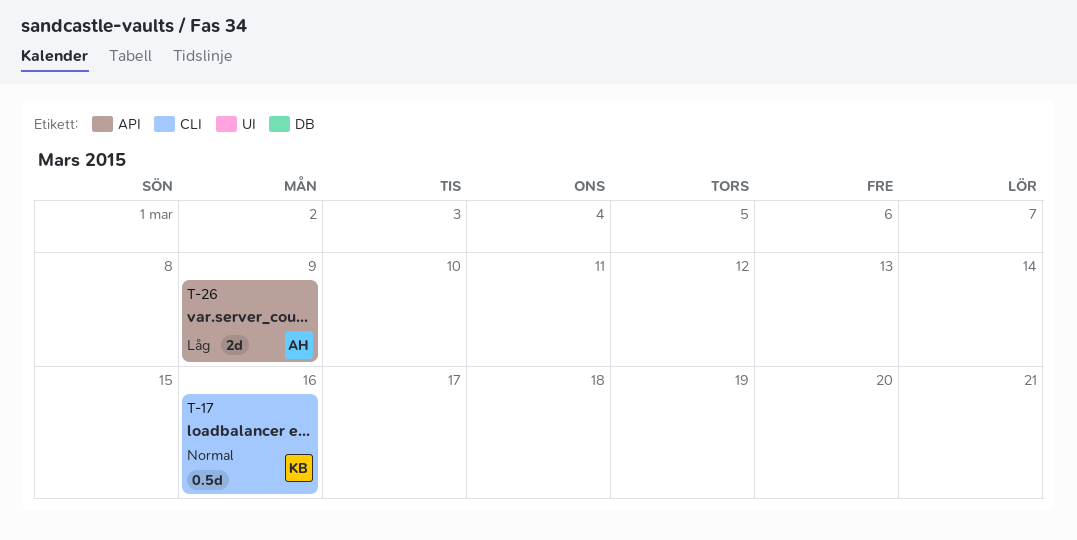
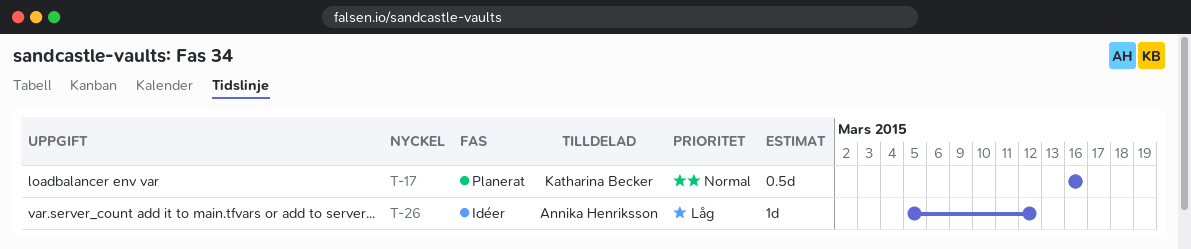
T-26, estimate: 2d -> 1d
T-26, due: Mar 9 -> Mar 12

